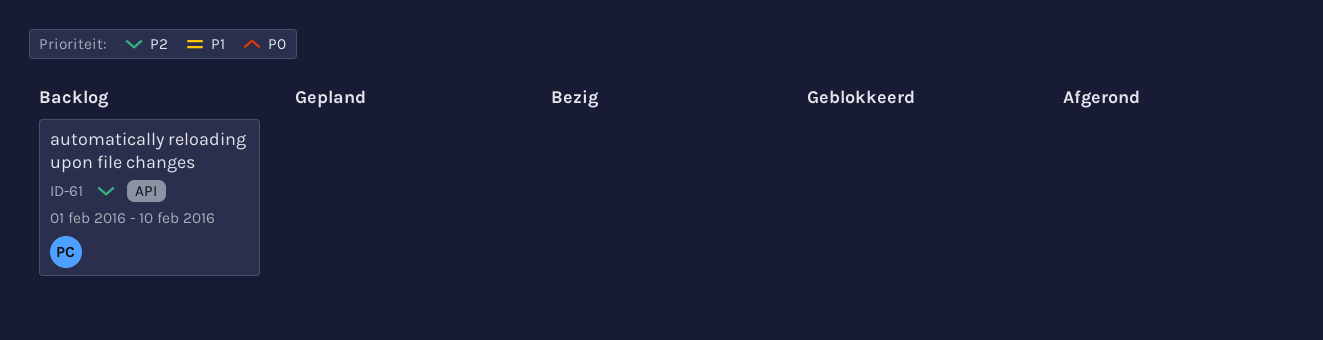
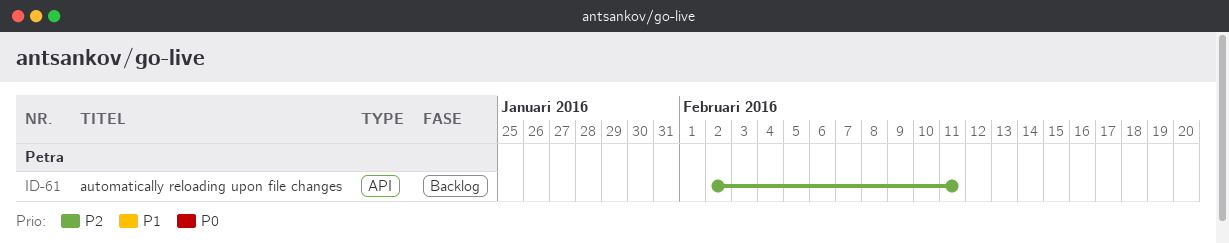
ID-61, start: Feb 1 -> Feb 2
ID-61, due: Feb 10 -> Feb 11

